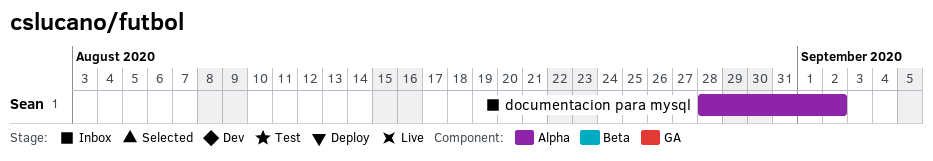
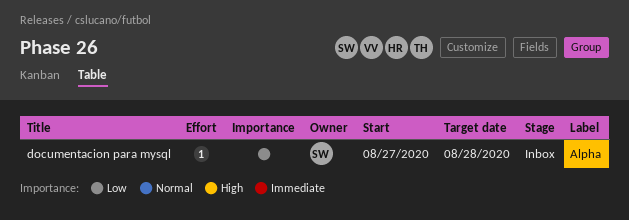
documentacion para mysql, start: Aug 28 -> Aug 27
documentacion para mysql, due: Sep 2 -> Aug 28

